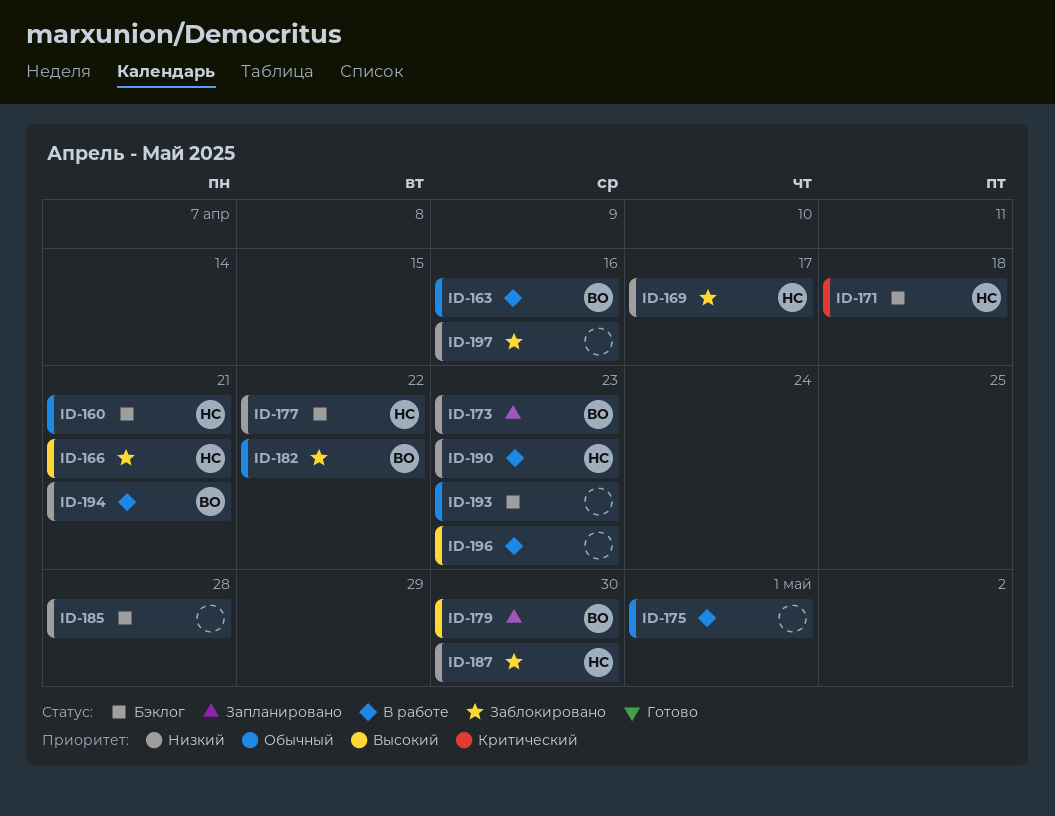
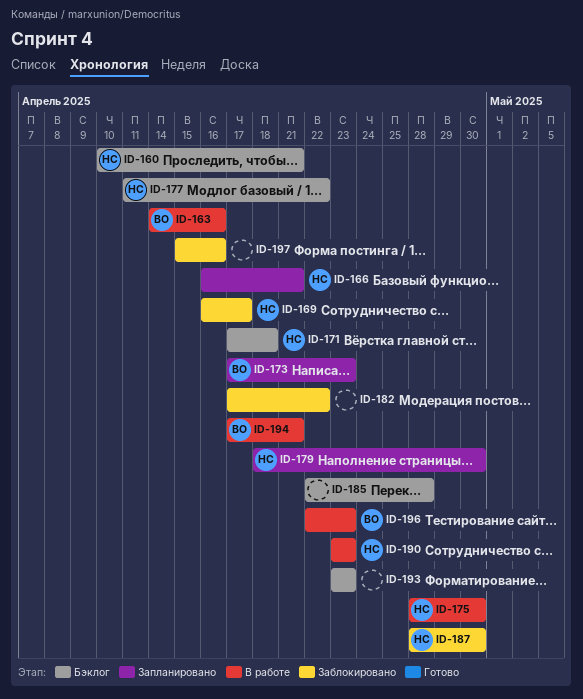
ID-166, status: Заблокировано -> Запланировано
ID-175, owner: none -> НС
ID-175, due: May 1 -> Apr 30
ID-179, owner: ВО -> НС
ID-182, owner: ВО -> none
ID-196, owner: none -> ВО

